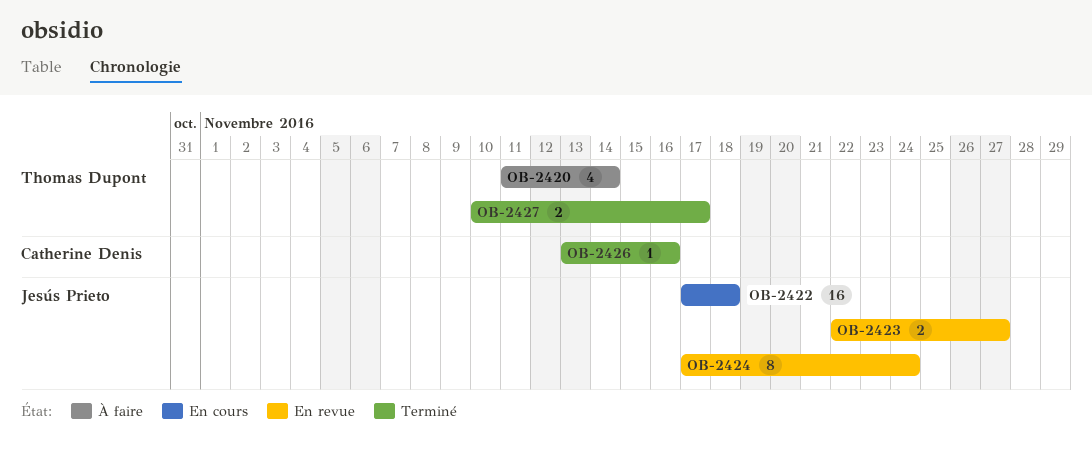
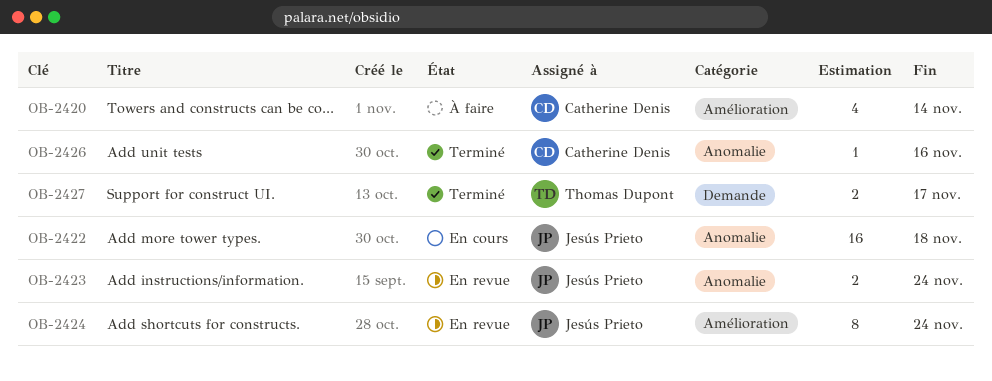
OB-2420, owner: Thomas Dupont -> Catherine Denis
OB-2423, due: Nov 27 -> Nov 24

